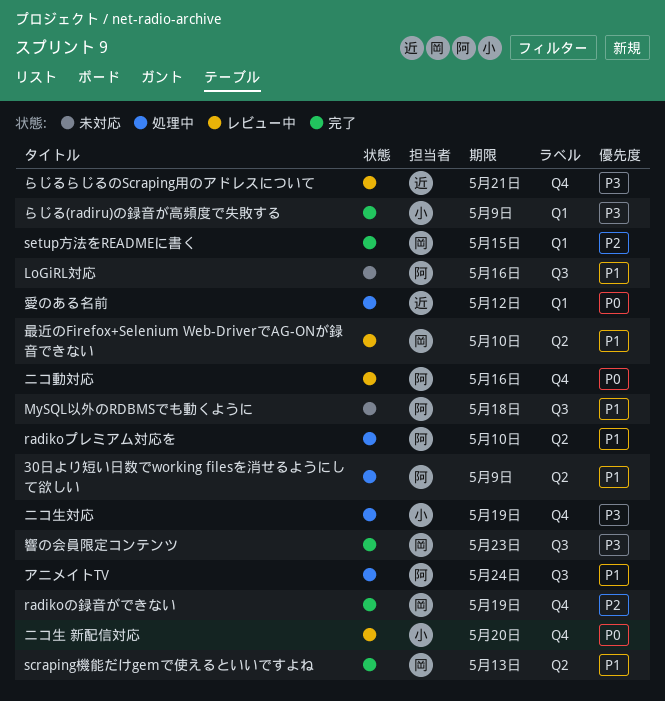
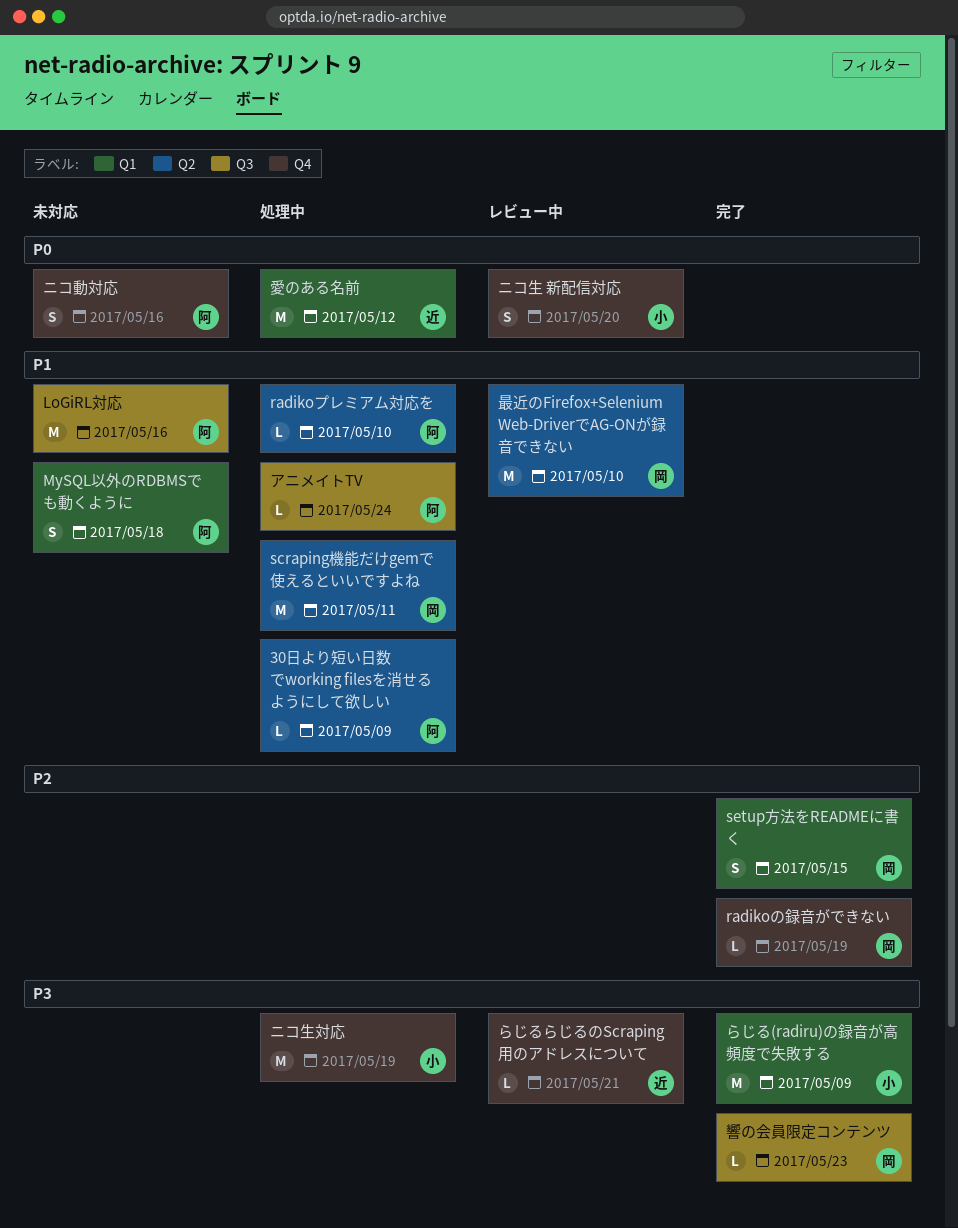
MySQL以外のRDBMSでも動くように, label: Q3 -> Q1
scraping機能だけgemで使えるといいですよね, status: 完了 -> 処理中
scraping機能だけgemで使えるといいですよね, due: May 13 -> May 11
ニコ動対応, status: レビュー中 -> 未対応

